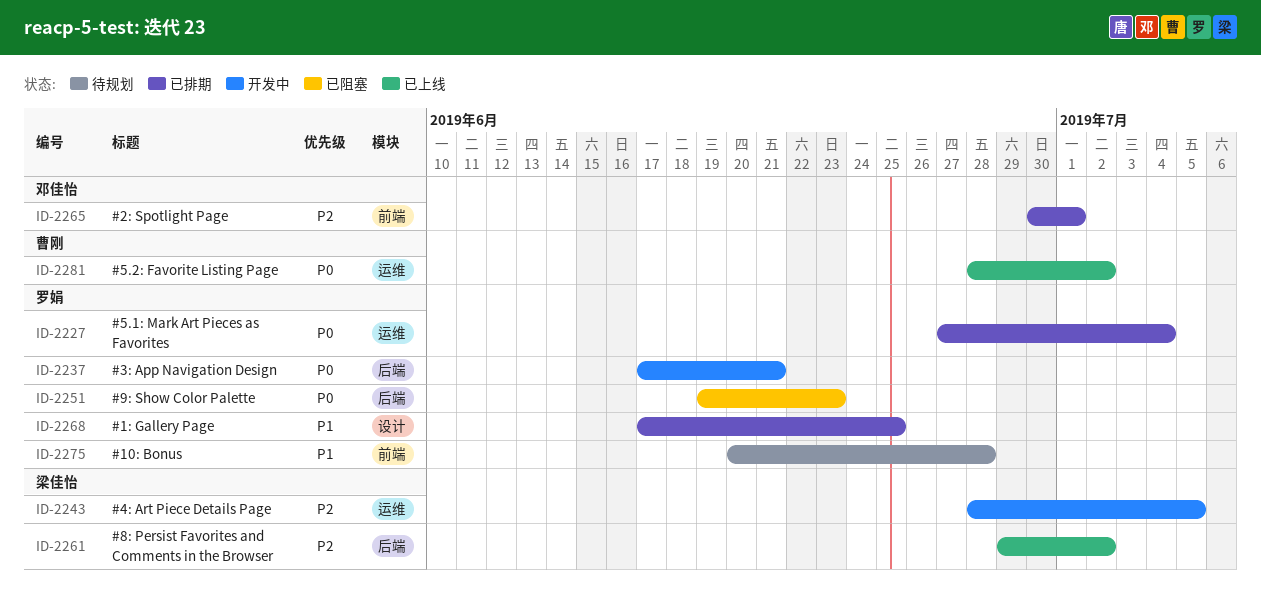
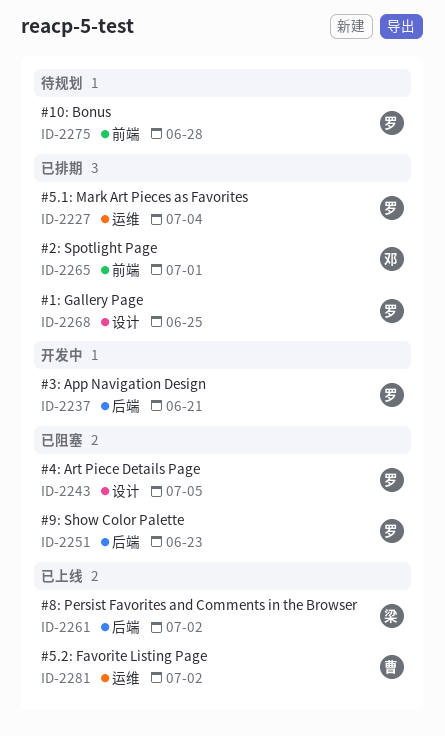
ID-2243, status: 开发中 -> 已阻塞
ID-2243, owner: 梁佳怡 -> 罗娟
ID-2243, label: 运维 -> 设计

